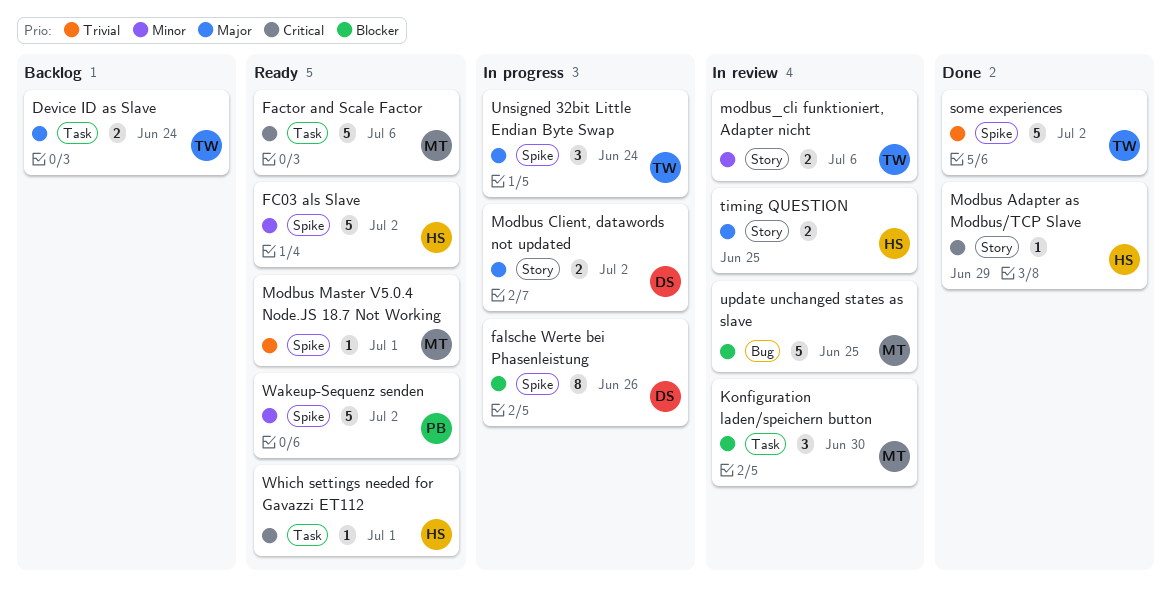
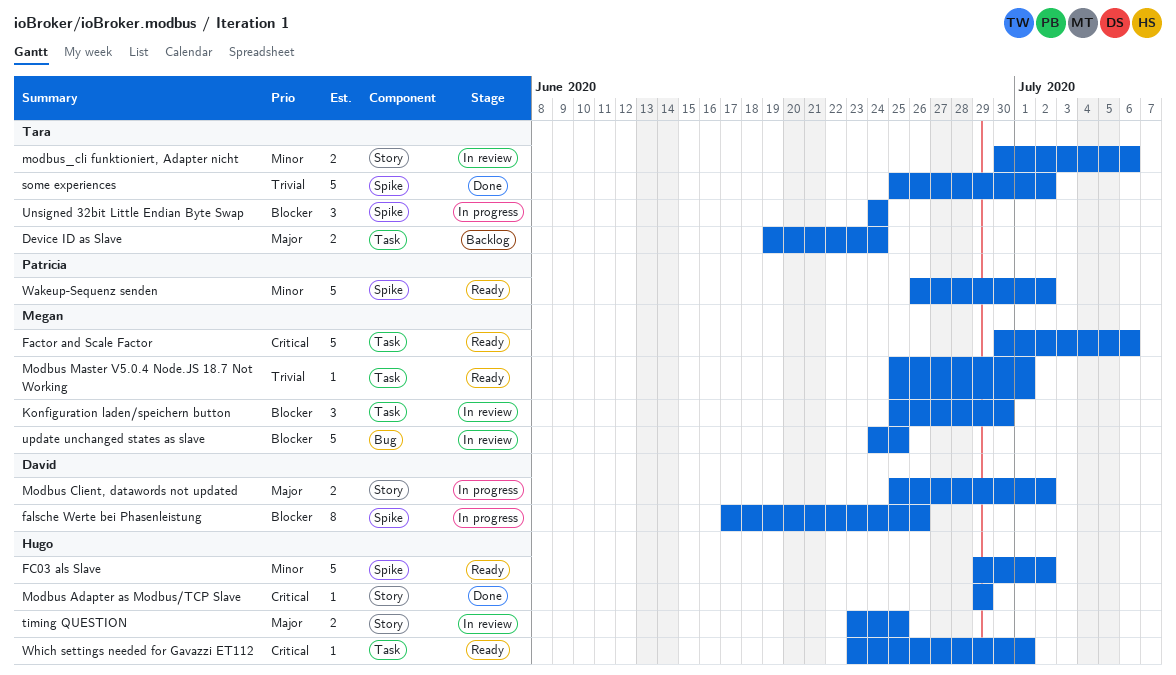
Modbus Master V5.0.4 Node.JS 18.7 Not Working, label: Spike -> Task
Unsigned 32bit Little Endian Byte Swap, priority: Major -> Blocker

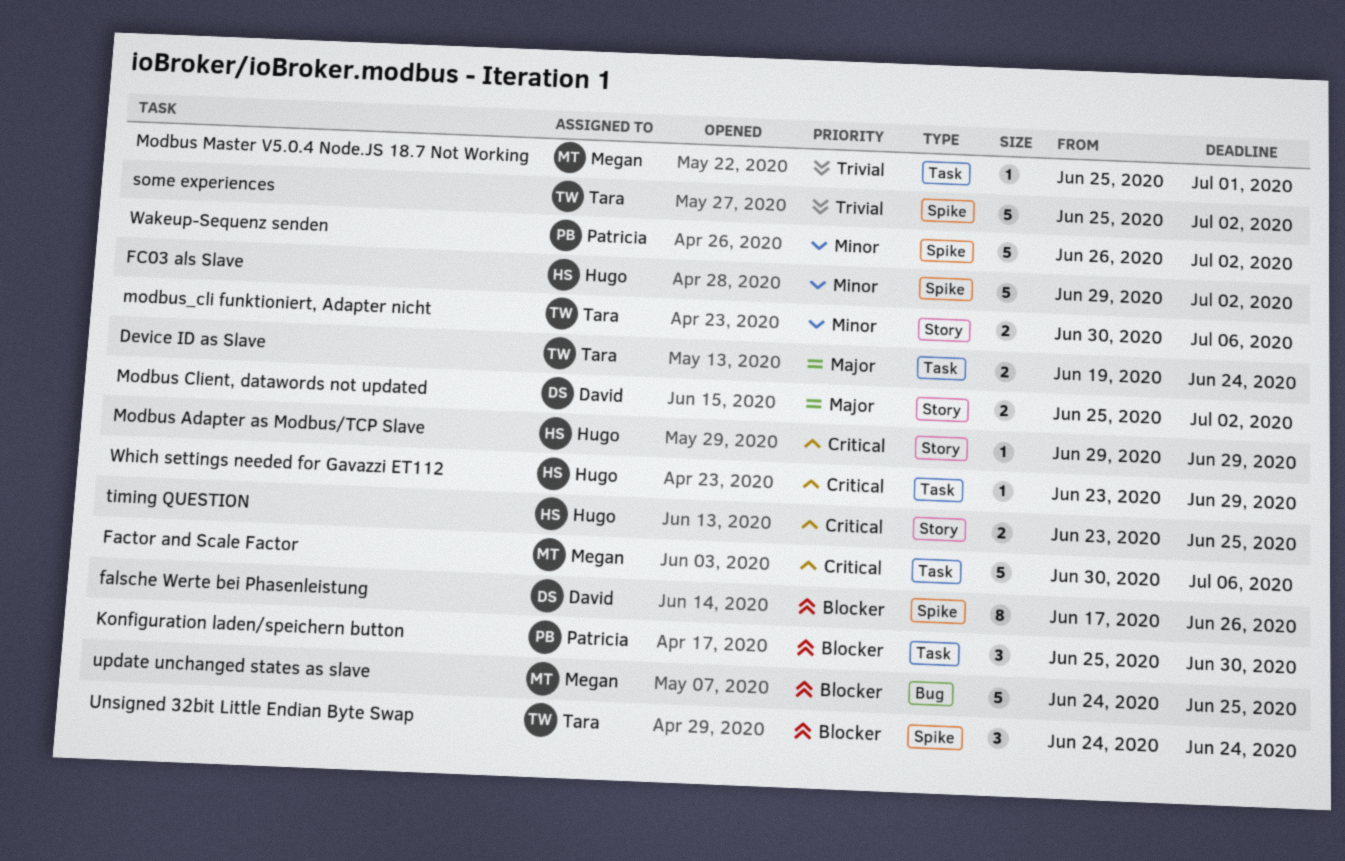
Konfiguration laden/speichern button, owner: Megan -> Patricia
timing QUESTION, priority: Major -> Critical
Which settings needed for Gavazzi ET112, due: Jul 1 -> Jun 29

